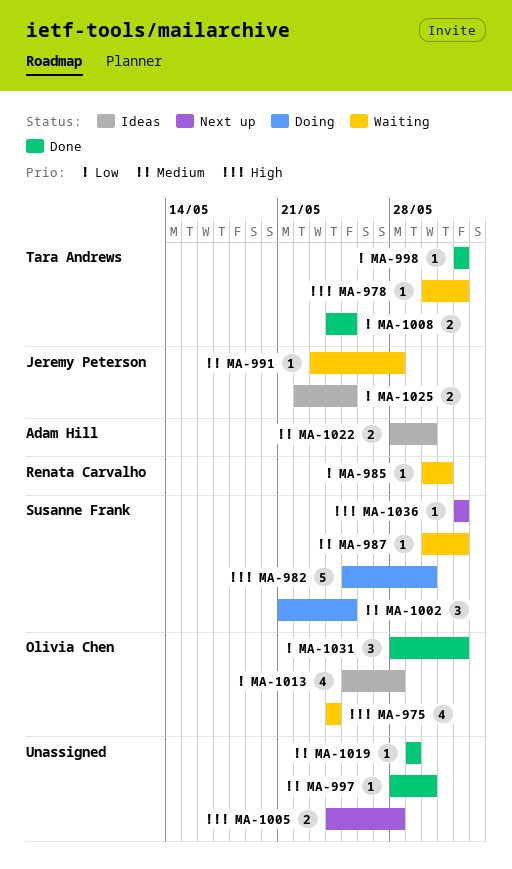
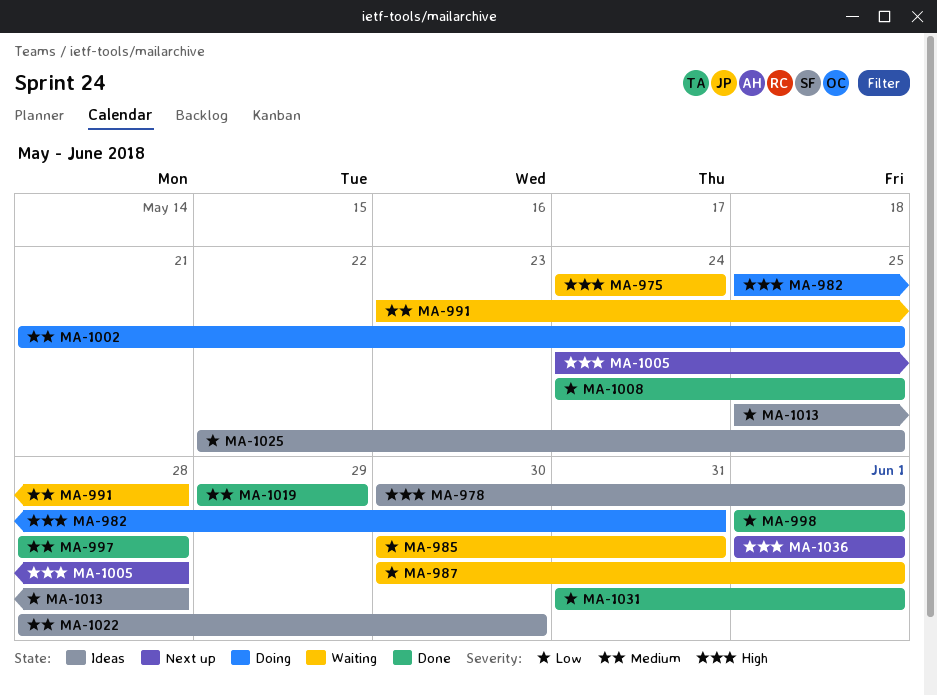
MA-978, status: Waiting -> Ideas
MA-982, due: May 30 -> May 31
MA-987, priority: Medium -> Low
MA-997, due: May 30 -> May 28
MA-1031, start: May 28 -> May 31

